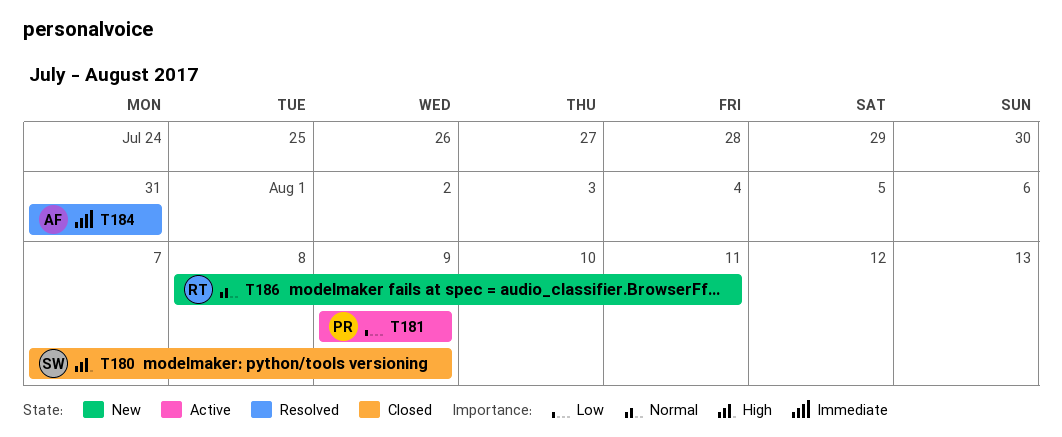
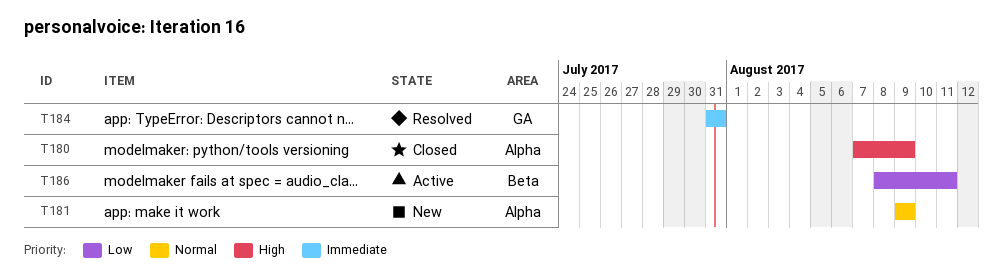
T181, status: Active -> New
T181, priority: Low -> Normal
T186, status: New -> Active
T186, priority: Normal -> Low

